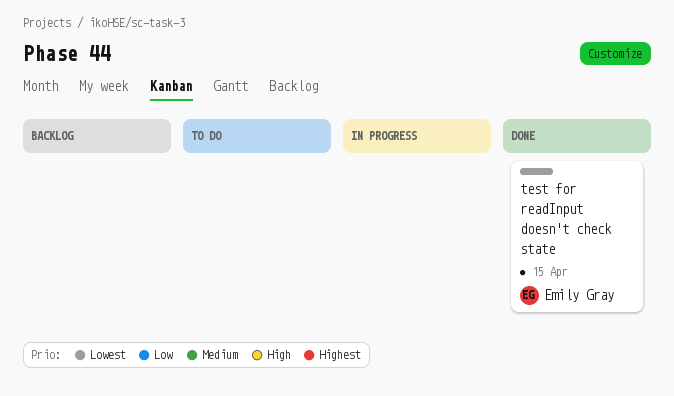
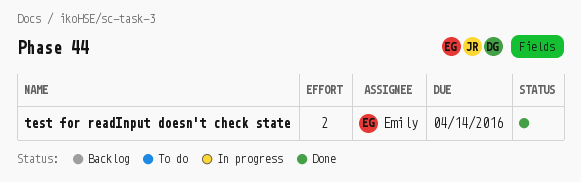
test for readInput doesn't check state, estimate: 1 -> 2
test for readInput doesn't check state, due: Apr 15 -> Apr 14

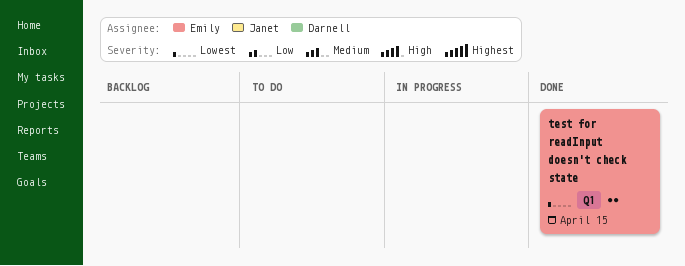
test for readInput doesn't check state, due: Apr 14 -> Apr 15

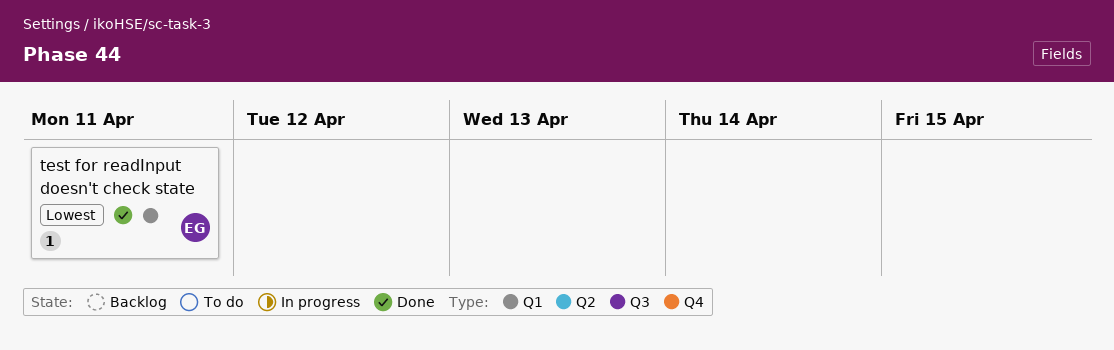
test for readInput doesn't check state, estimate: 2 -> 1
test for readInput doesn't check state, due: Apr 15 -> Apr 11

